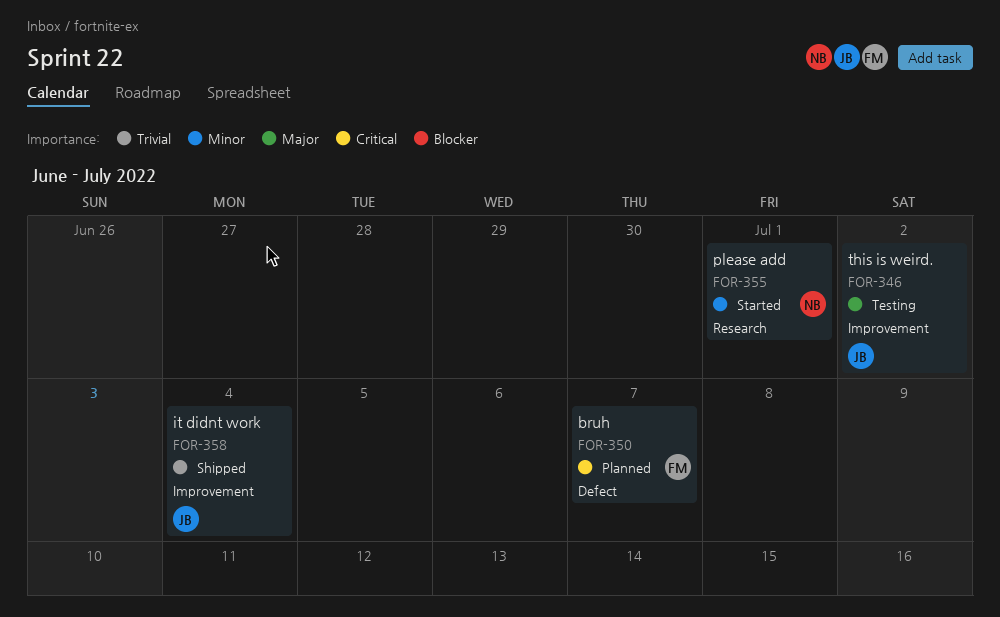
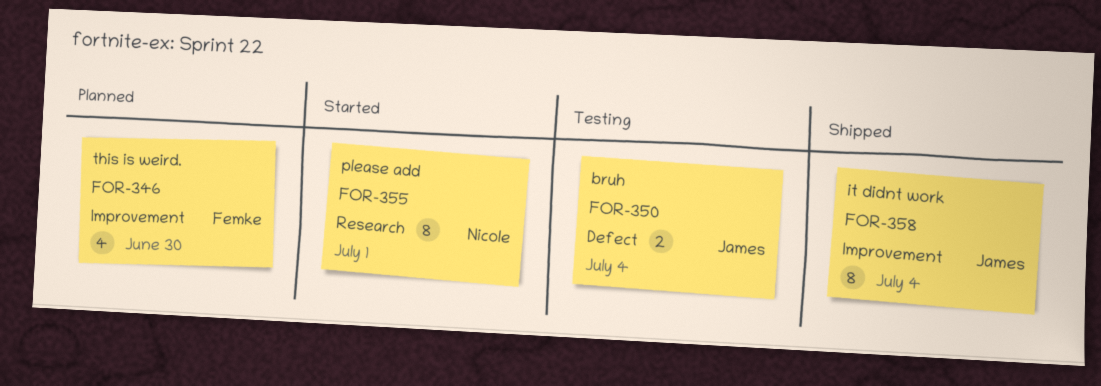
FOR-346, status: Testing -> Planned
FOR-346, owner: James -> Femke
FOR-346, due: Jul 2 -> Jun 30
FOR-350, status: Planned -> Testing
FOR-350, owner: Femke -> James
FOR-350, due: Jul 7 -> Jul 4

